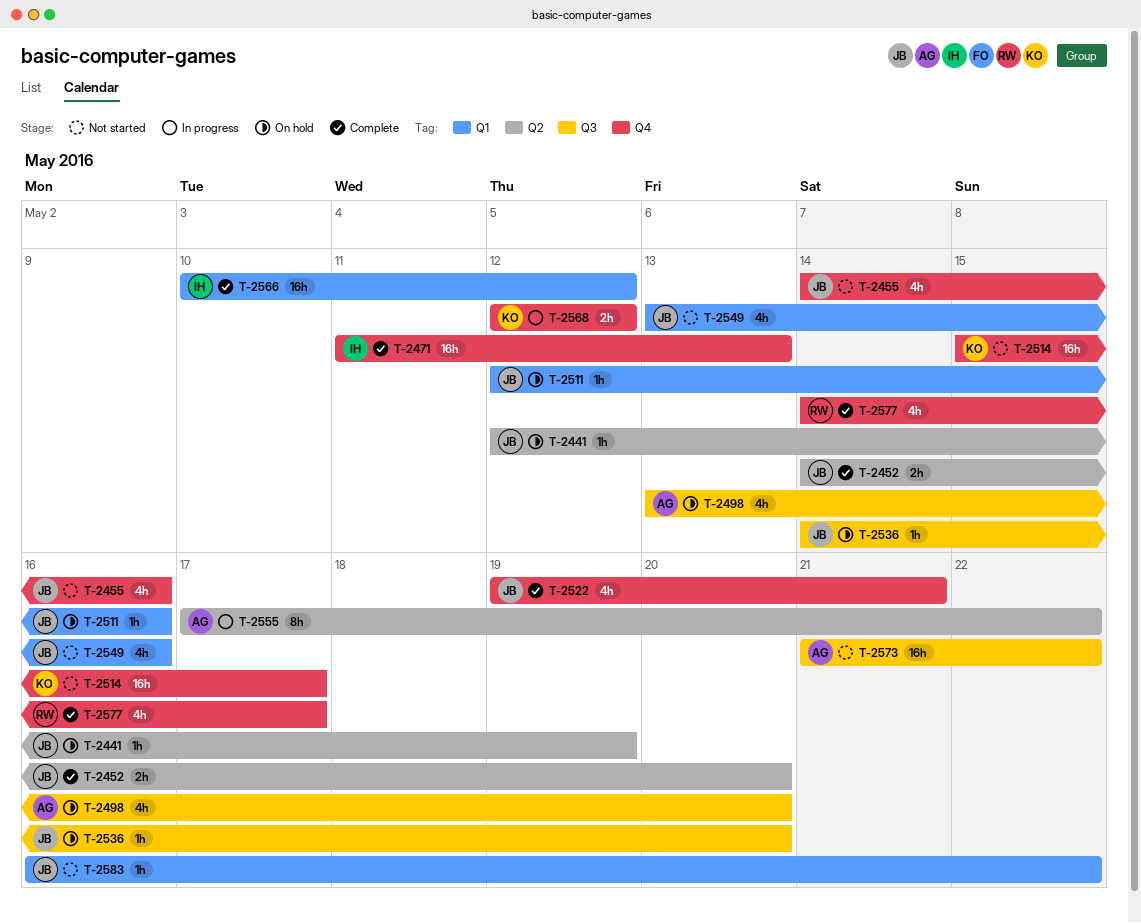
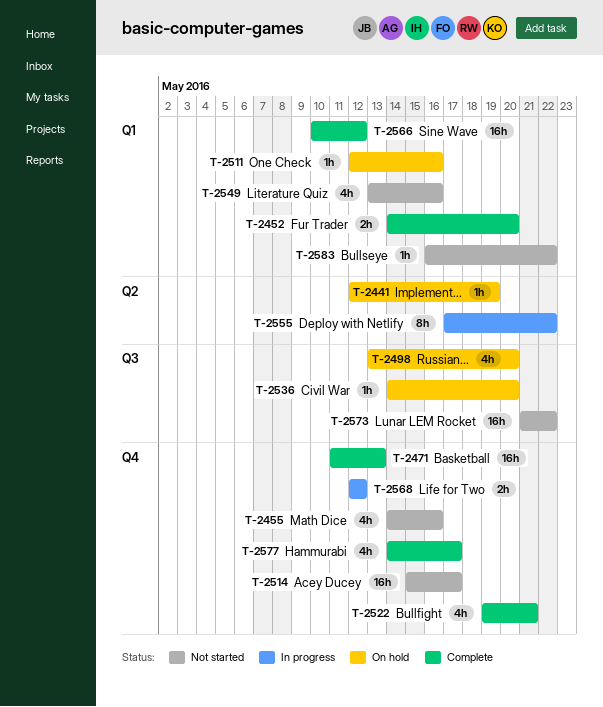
T-2452, label: Q2 -> Q1

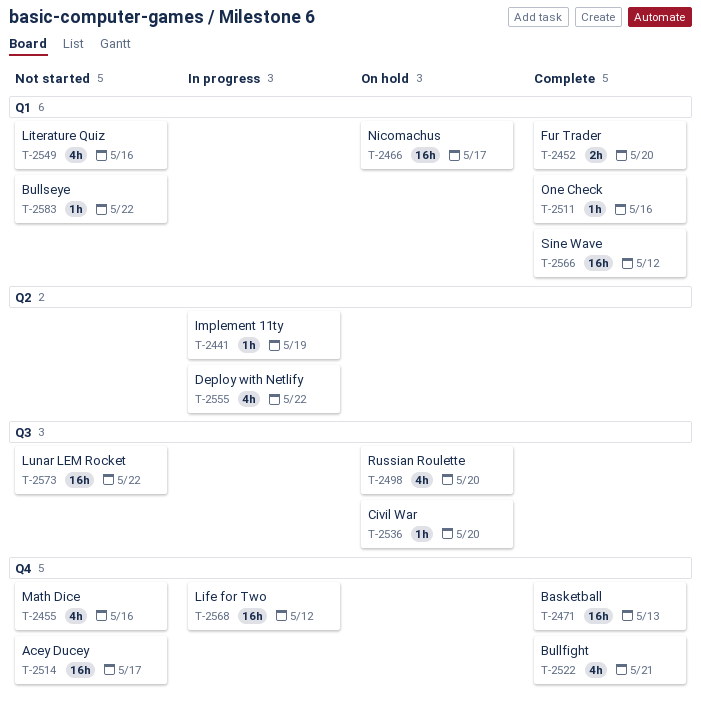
T-2441, status: On hold -> In progress
T-2466: none -> present
T-2511, status: On hold -> Complete
T-2555, estimate: 8h -> 4h
T-2568, estimate: 2h -> 16h
T-2577: present -> none

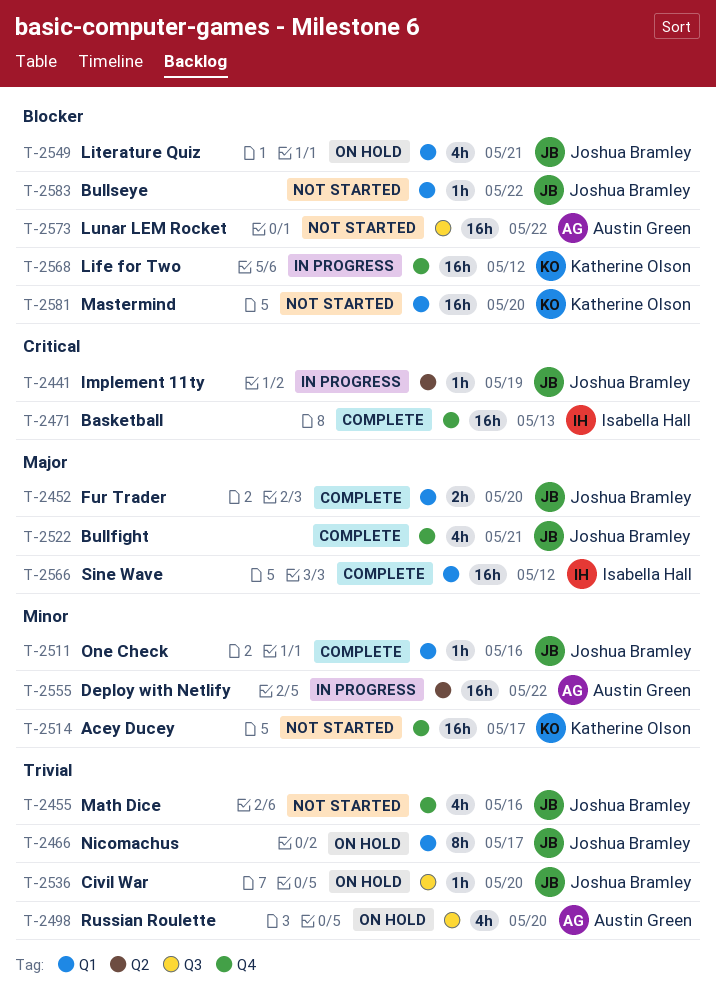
T-2466, estimate: 16h -> 8h
T-2549, status: Not started -> On hold
T-2549, due: May 16 -> May 21
T-2555, estimate: 4h -> 16h
T-2581: none -> present

